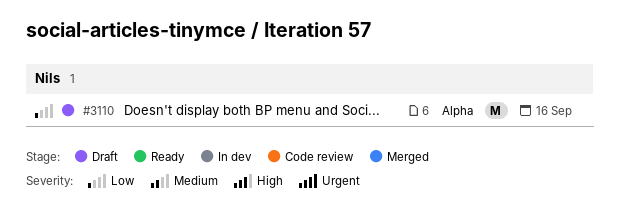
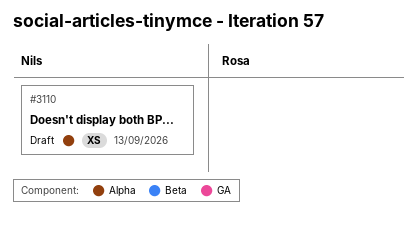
#3110, estimate: M -> XS
#3110, due: Sep 16 -> Sep 13

